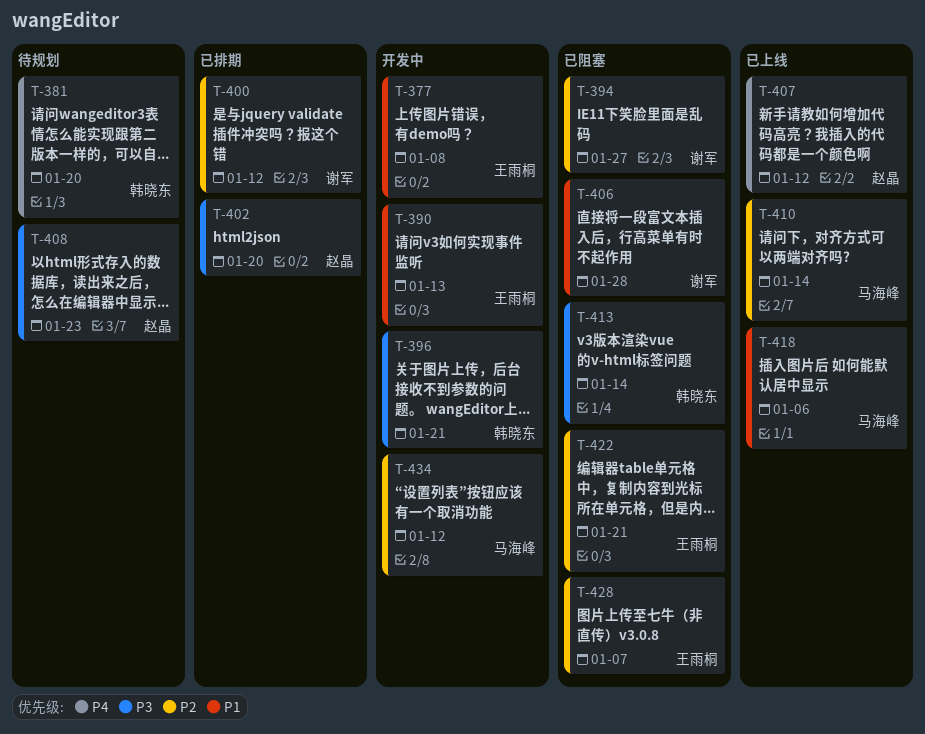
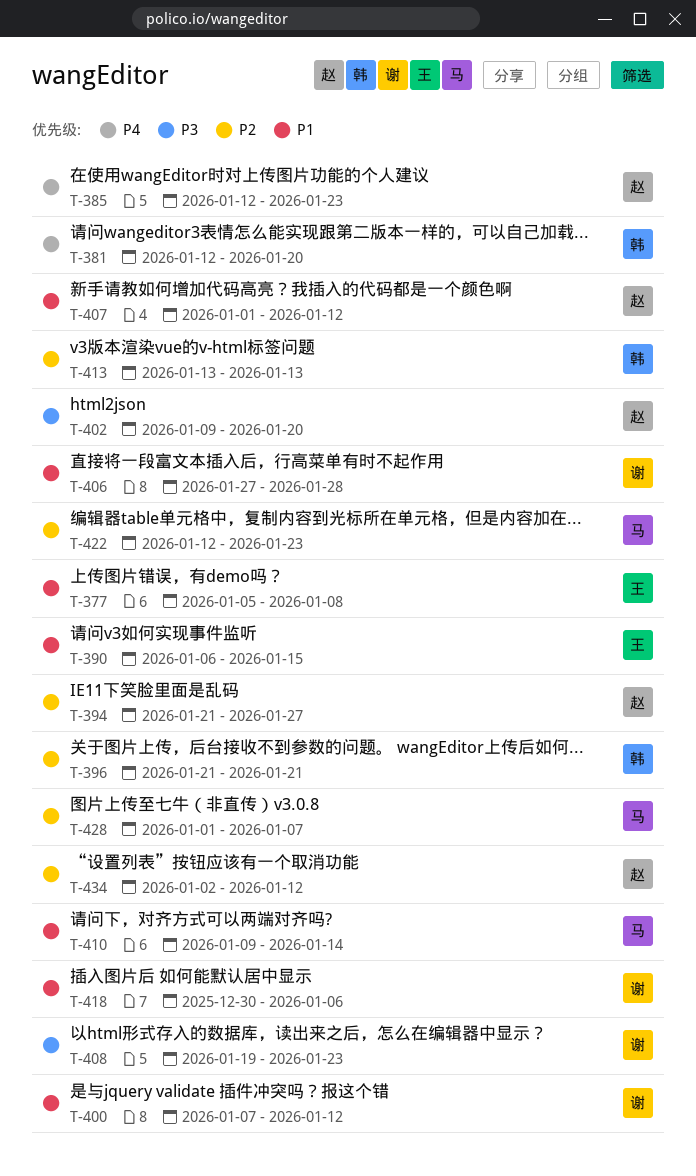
T-385: none -> present
T-390, due: Jan 13 -> Jan 15
T-394, owner: 谢军 -> 赵晶
T-396, priority: P3 -> P2
T-400, priority: P2 -> P1
T-407, priority: P4 -> P1
T-408, owner: 赵晶 -> 谢军
T-410, priority: P2 -> P1
T-413, priority: P3 -> P2
T-413, due: Jan 14 -> Jan 13
T-418, owner: 马海峰 -> 谢军
T-422, owner: 王雨桐 -> 马海峰
T-422, due: Jan 21 -> Jan 23
T-428, owner: 王雨桐 -> 马海峰
T-434, owner: 马海峰 -> 赵晶

